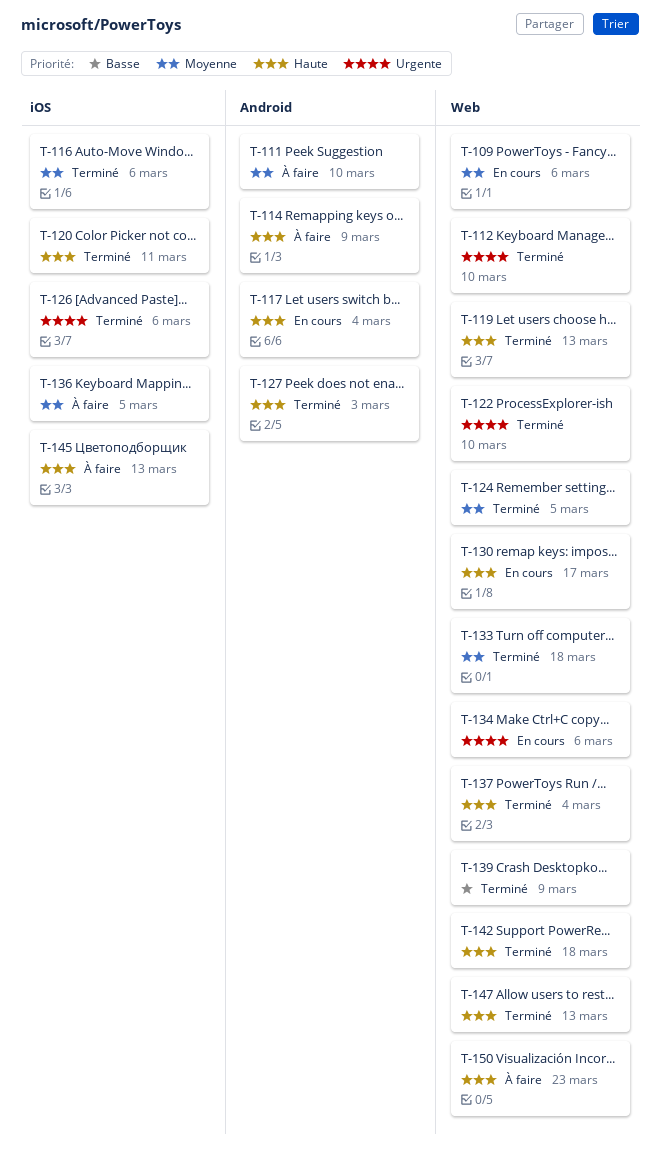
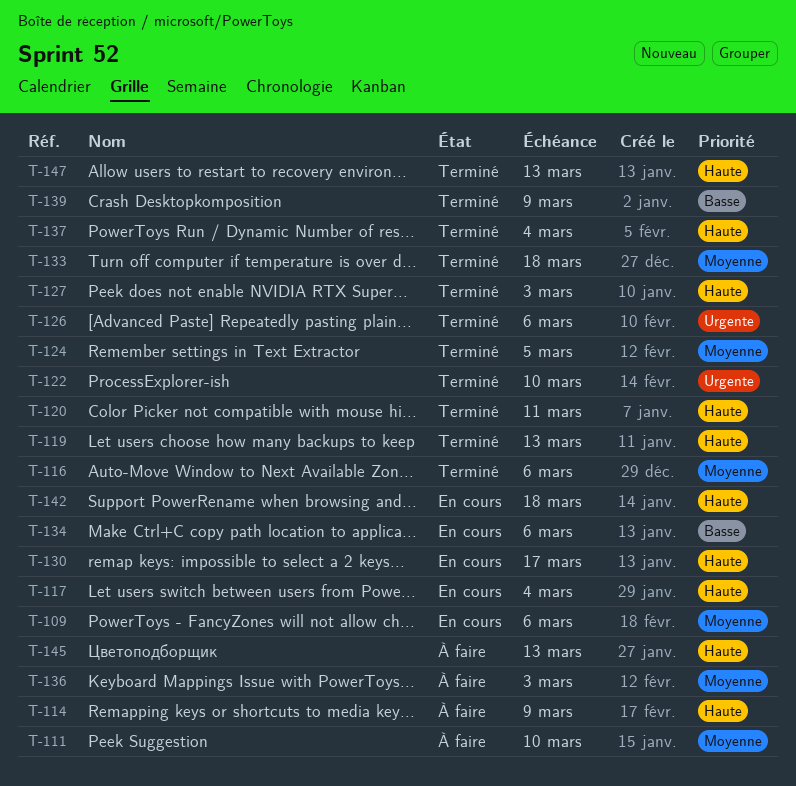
T-112: present -> none
T-134, priority: Urgente -> Basse
T-136, due: Mar 5 -> Mar 3
T-142, status: Terminé -> En cours
T-150: present -> none

